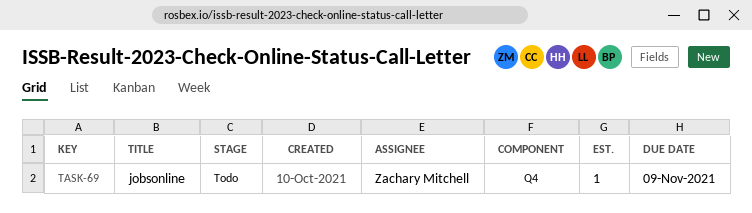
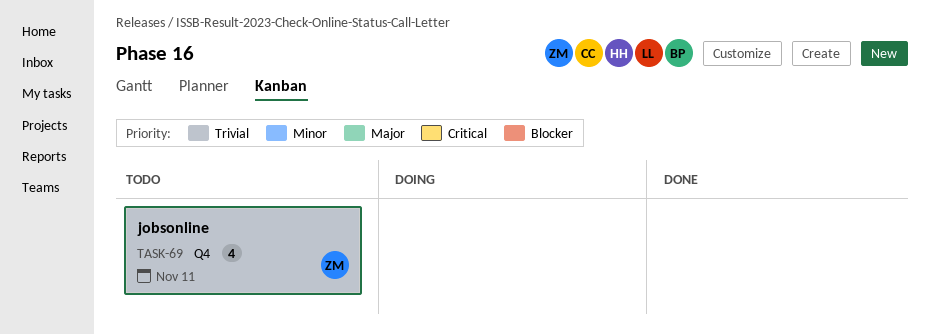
TASK-69, estimate: 1 -> 4
TASK-69, due: Nov 9 -> Nov 11

